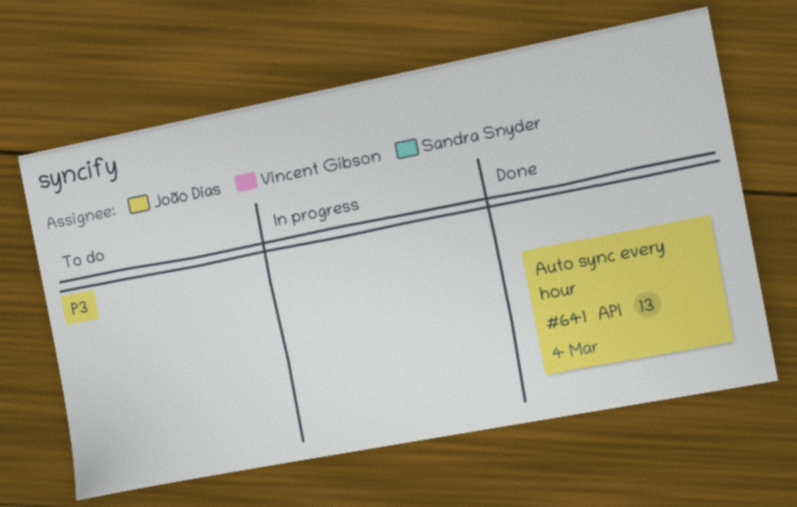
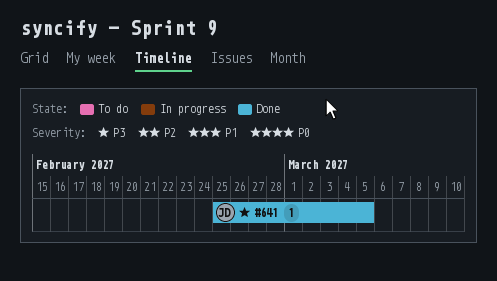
#641, estimate: 13 -> 1
#641, due: Mar 4 -> Mar 5

